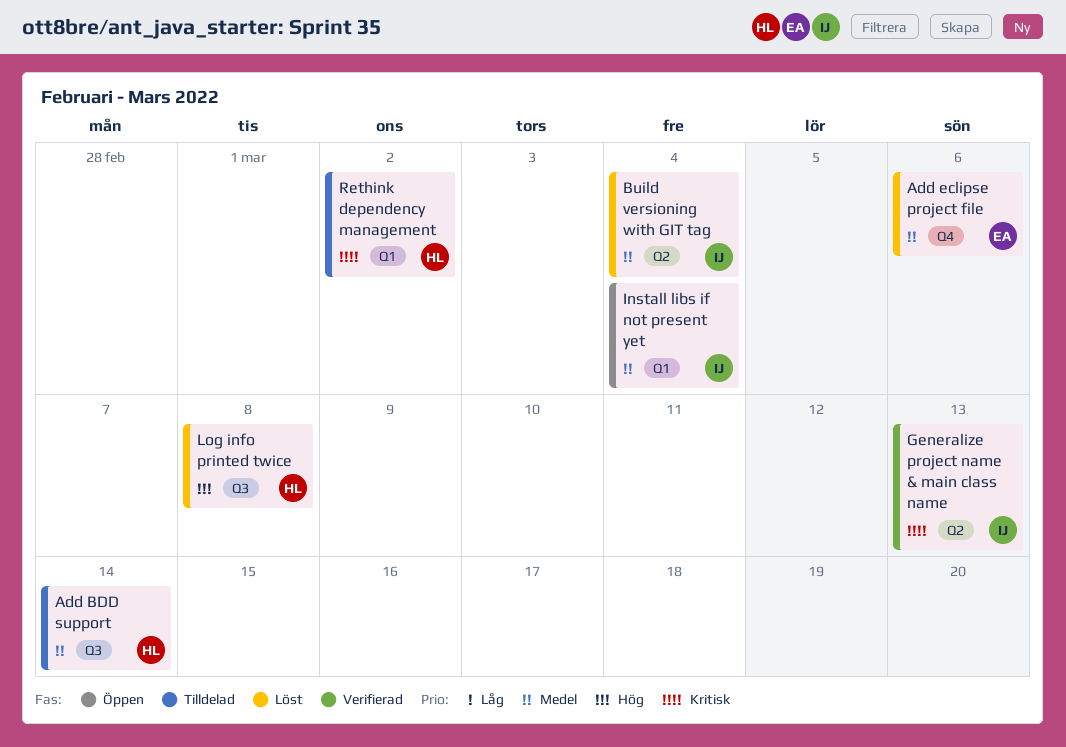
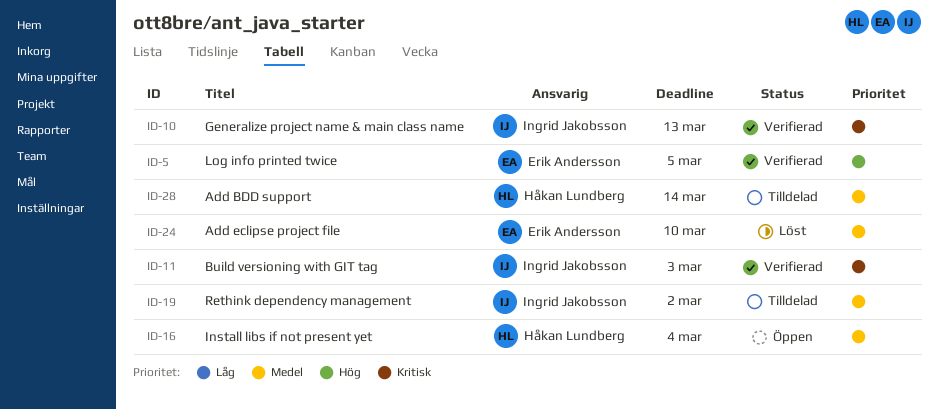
Add eclipse project file, due: Mar 6 -> Mar 10
Build versioning with GIT tag, status: Löst -> Verifierad
Build versioning with GIT tag, priority: Medel -> Kritisk
Build versioning with GIT tag, due: Mar 4 -> Mar 3
Install libs if not present yet, owner: Ingrid Jakobsson -> Håkan Lundberg
Log info printed twice, status: Löst -> Verifierad
Log info printed twice, owner: Håkan Lundberg -> Erik Andersson
Log info printed twice, due: Mar 8 -> Mar 5
Rethink dependency management, owner: Håkan Lundberg -> Ingrid Jakobsson
Rethink dependency management, priority: Kritisk -> Medel

